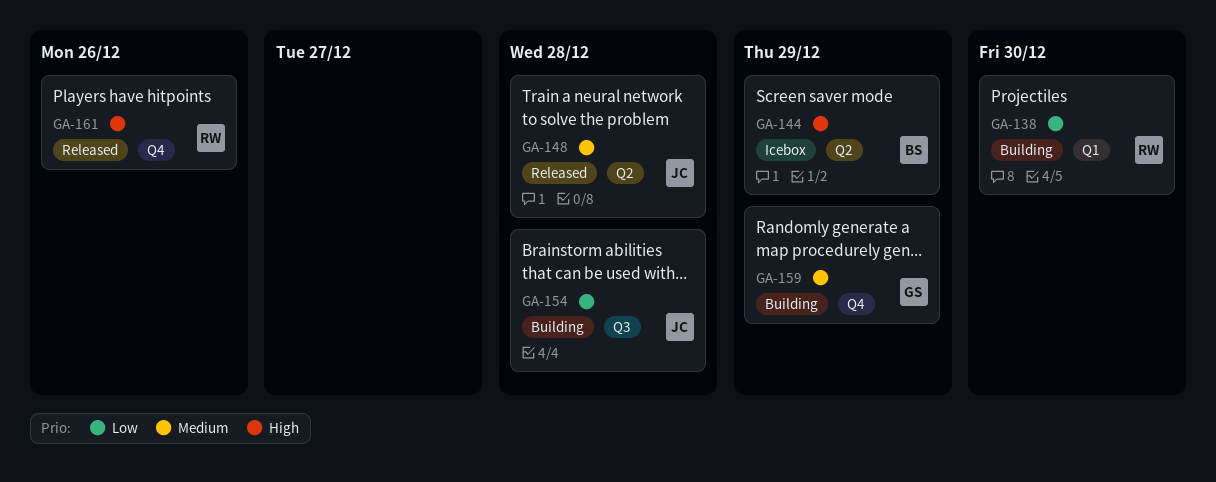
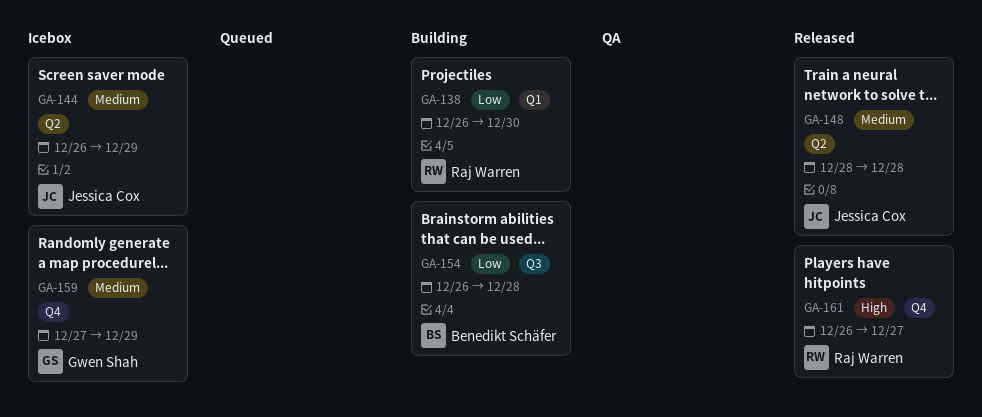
GA-144, owner: Benedikt Schäfer -> Jessica Cox
GA-144, priority: High -> Medium
GA-154, owner: Jessica Cox -> Benedikt Schäfer
GA-159, status: Building -> Icebox
GA-161, due: Dec 26 -> Dec 27

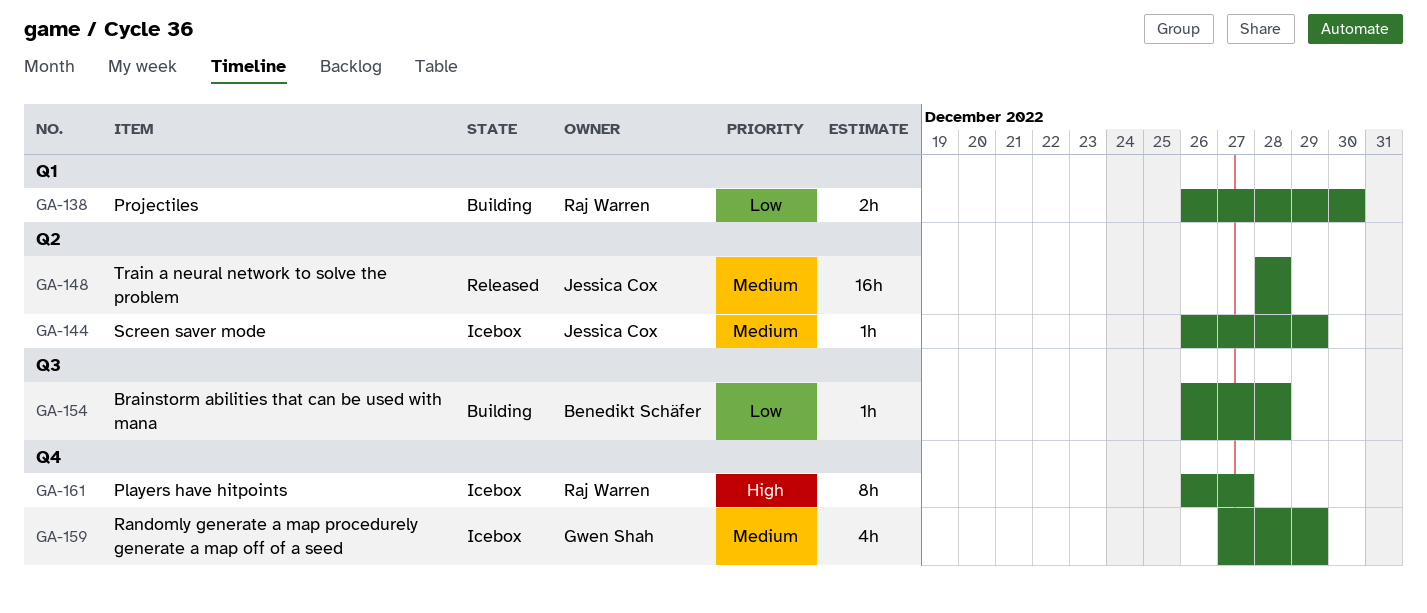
GA-161, status: Released -> Icebox

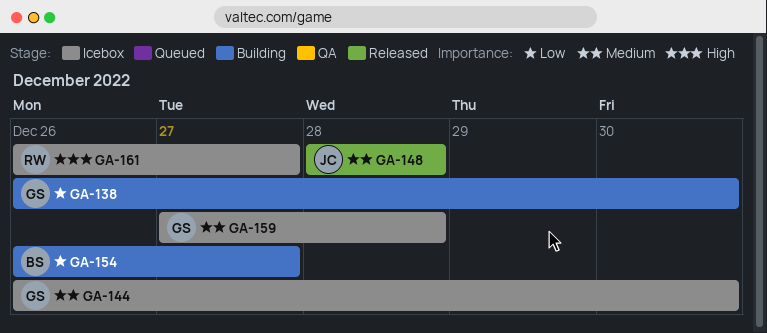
GA-138, owner: Raj Warren -> Gwen Shah
GA-144, owner: Jessica Cox -> Gwen Shah
GA-144, due: Dec 29 -> Dec 30
GA-154, due: Dec 28 -> Dec 27
GA-159, due: Dec 29 -> Dec 28

